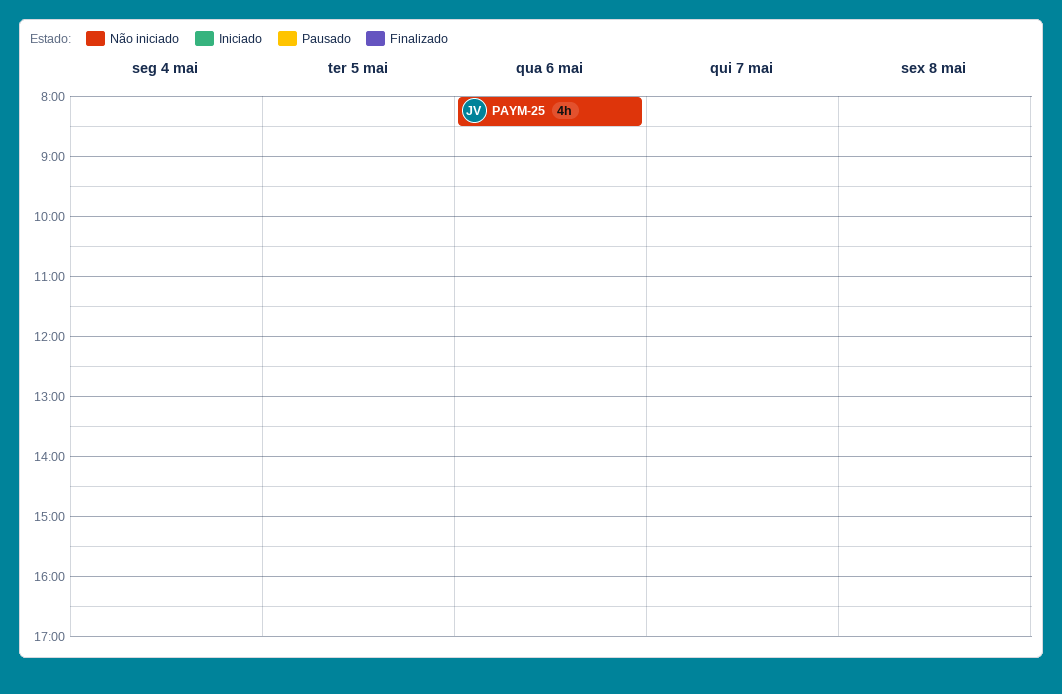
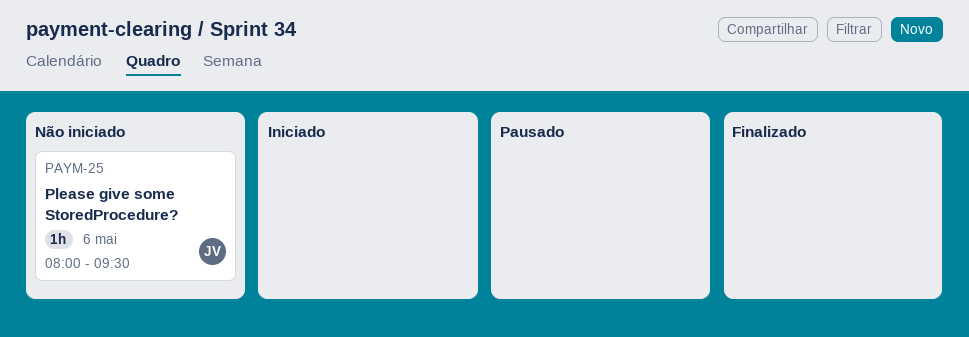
PAYM-25, estimate: 4h -> 1h
PAYM-25, ends: 08:30 -> 09:30

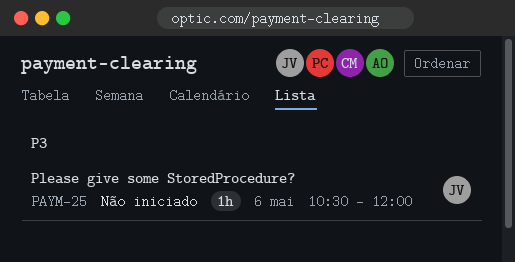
PAYM-25, begins: 08:00 -> 10:30
PAYM-25, ends: 09:30 -> 12:00

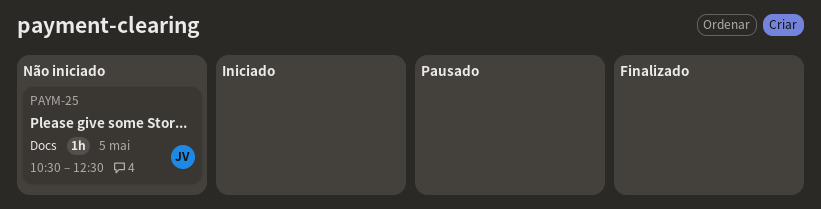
PAYM-25, day: May 6 -> May 5
PAYM-25, ends: 12:00 -> 12:30

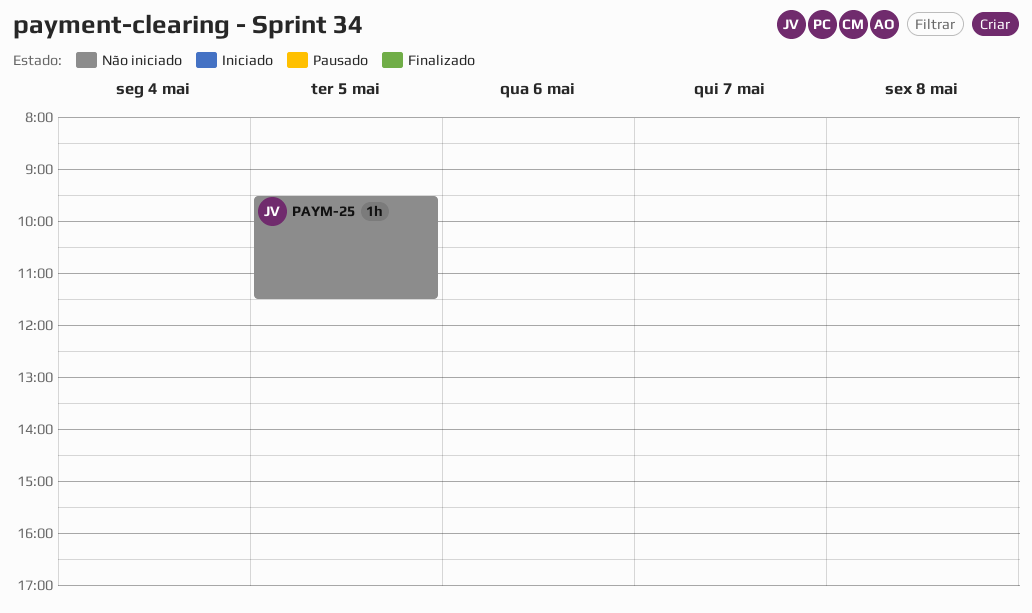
PAYM-25, begins: 10:30 -> 09:30
PAYM-25, ends: 12:30 -> 11:30

